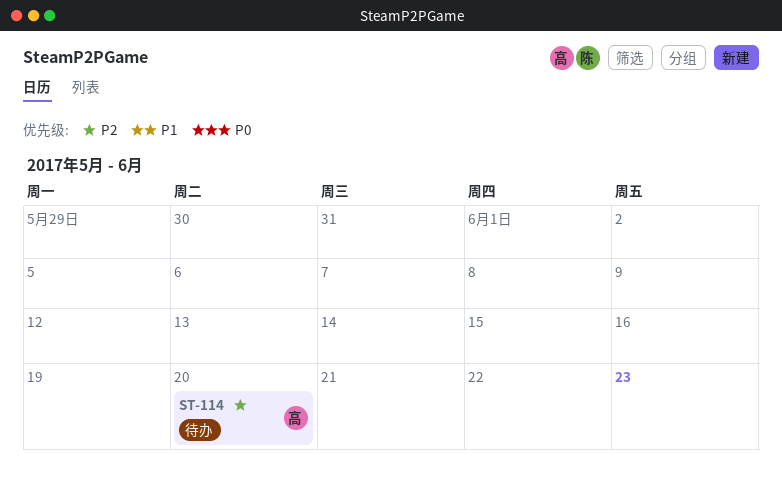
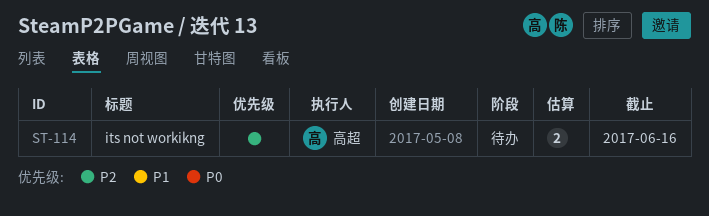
ST-114, due: Jun 20 -> Jun 16

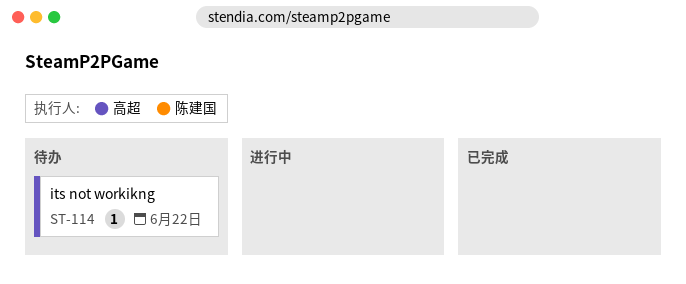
ST-114, estimate: 2 -> 1
ST-114, due: Jun 16 -> Jun 22

